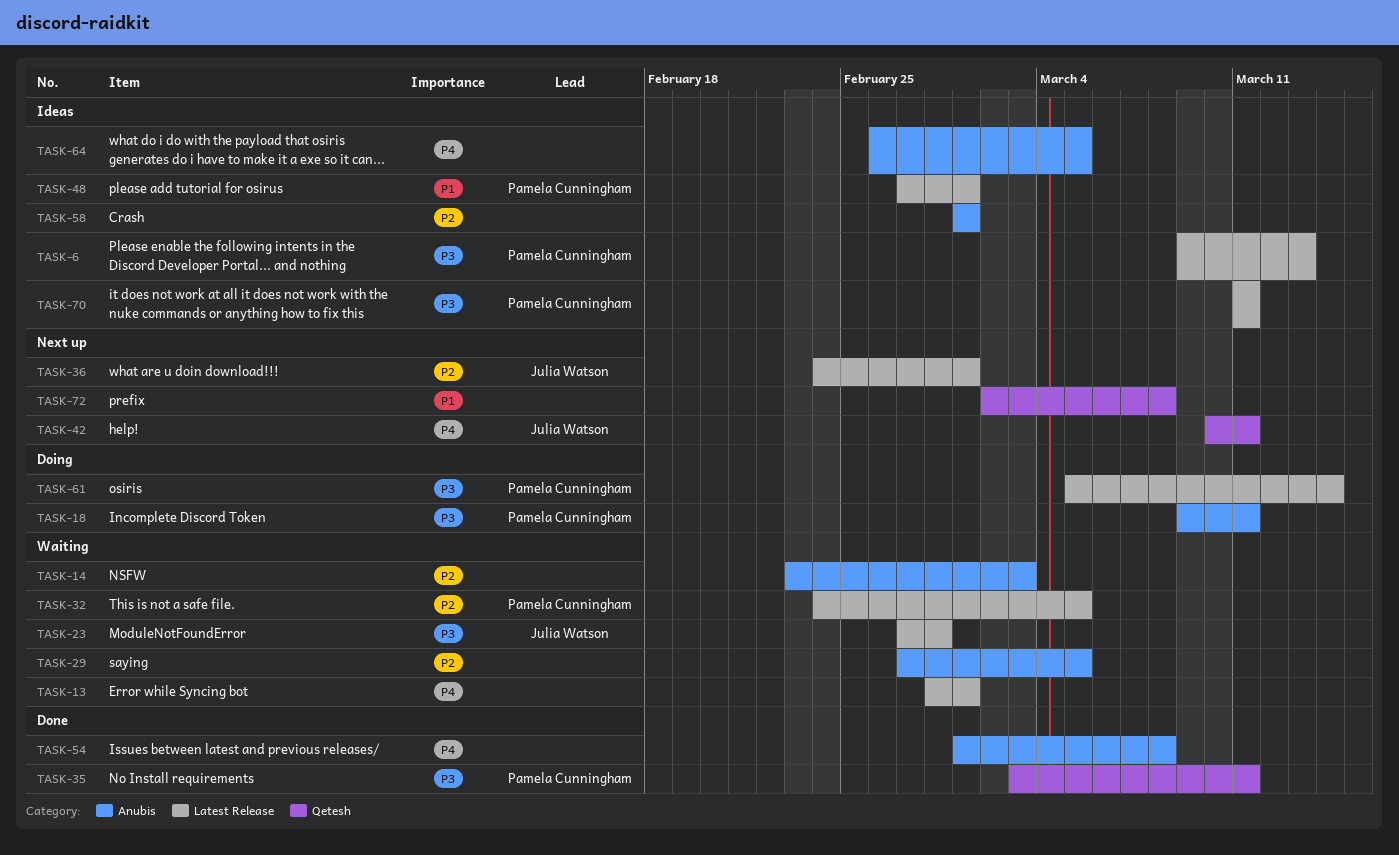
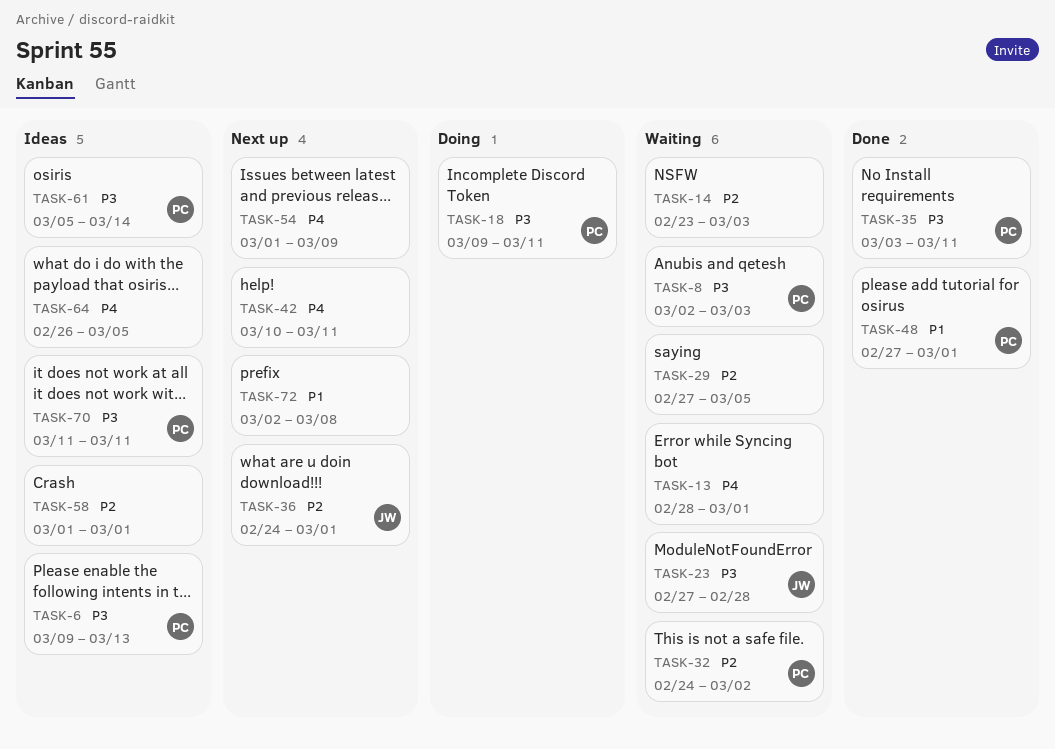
TASK-8: none -> present
TASK-32, due: Mar 5 -> Mar 2
TASK-42, owner: Julia Watson -> none
TASK-48, status: Ideas -> Done
TASK-54, status: Done -> Next up
TASK-54, due: Mar 8 -> Mar 9
TASK-61, status: Doing -> Ideas

